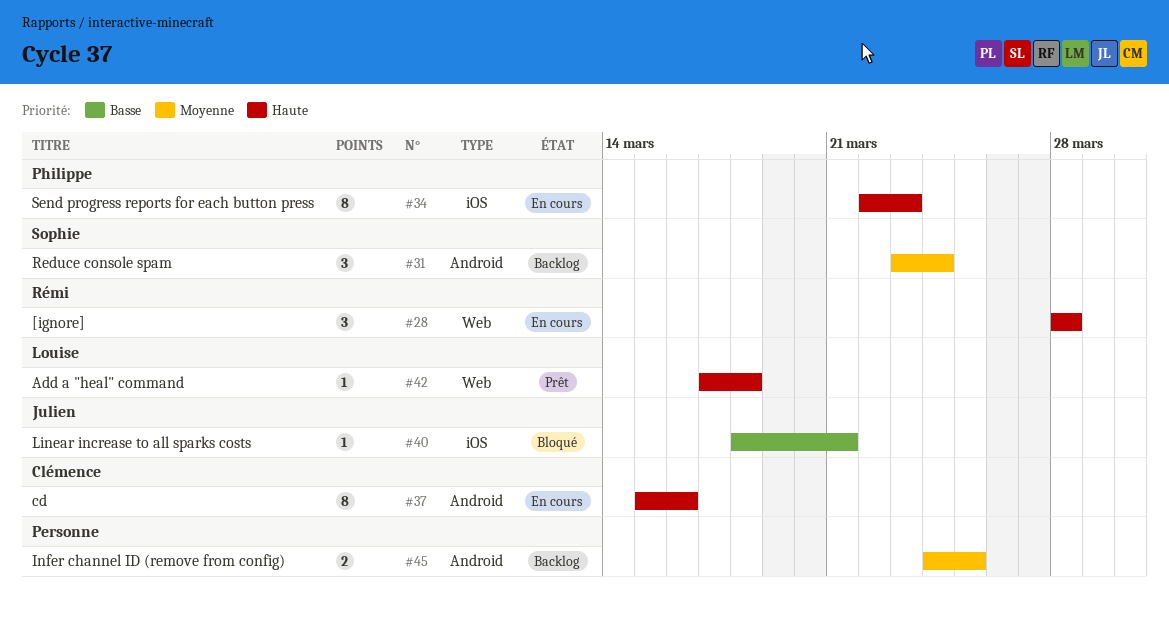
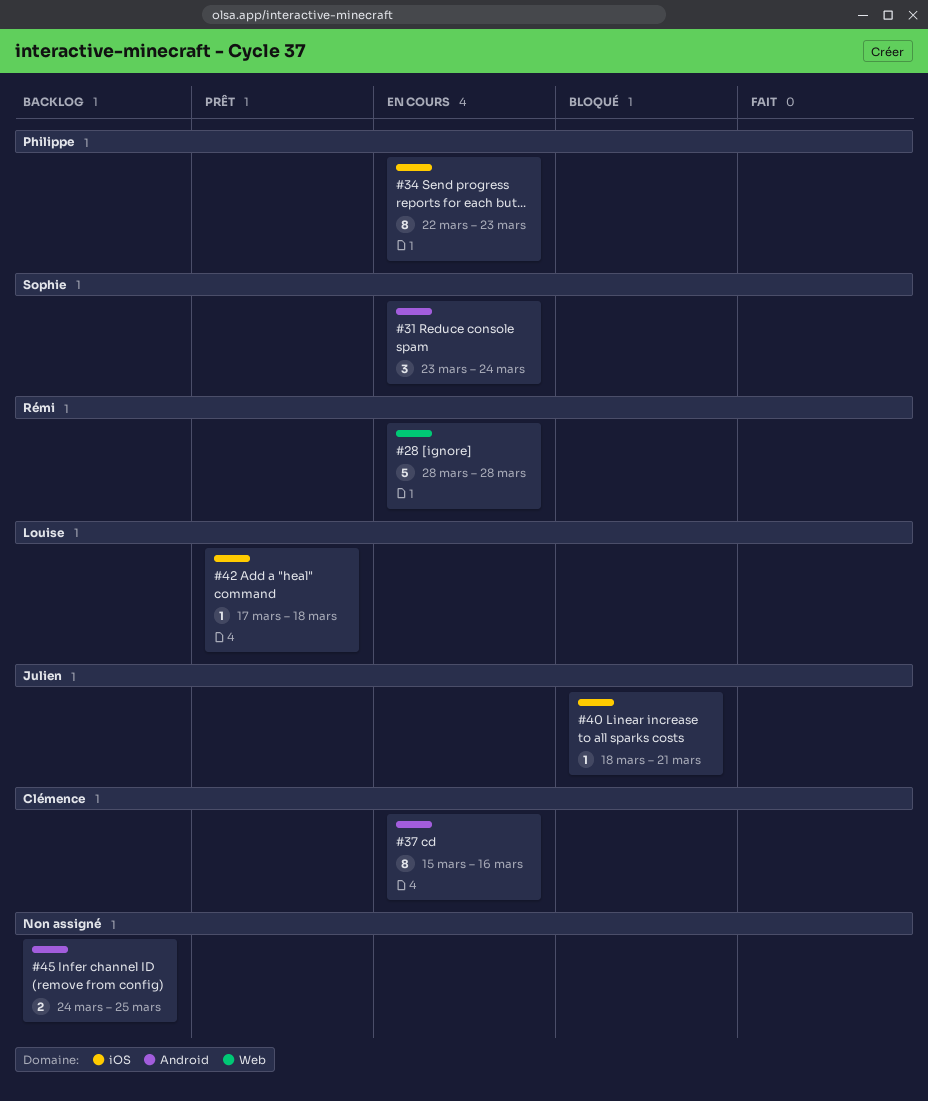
#28, estimate: 3 -> 5
#31, status: Backlog -> En cours
#42, label: Web -> iOS

